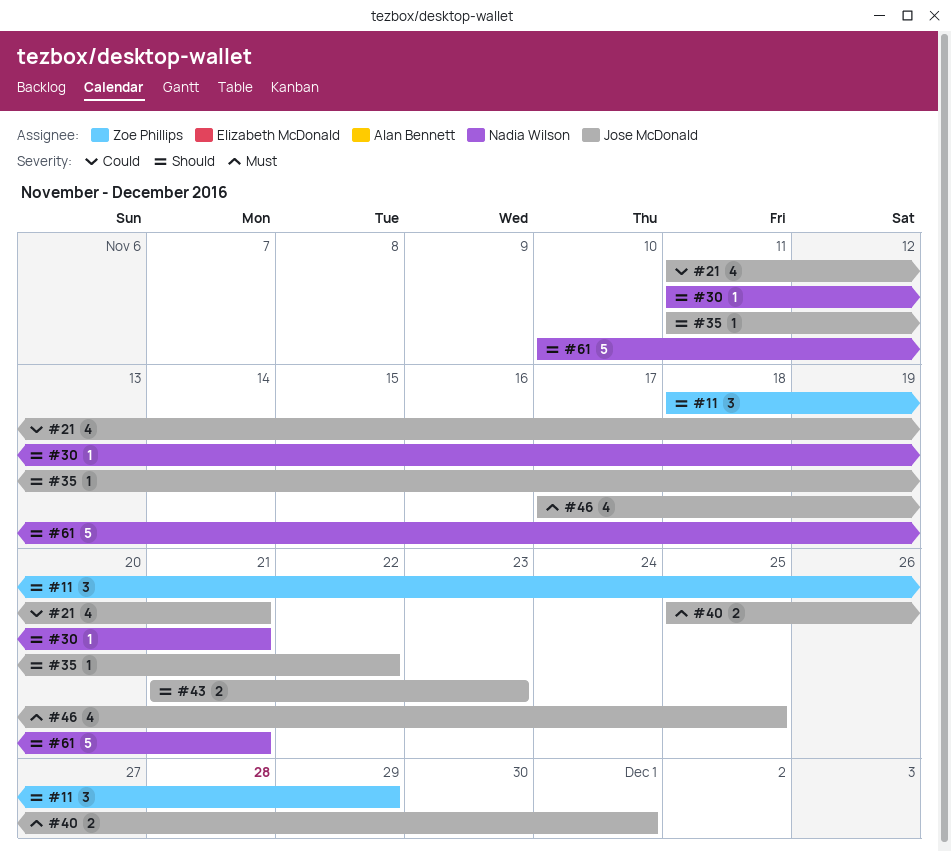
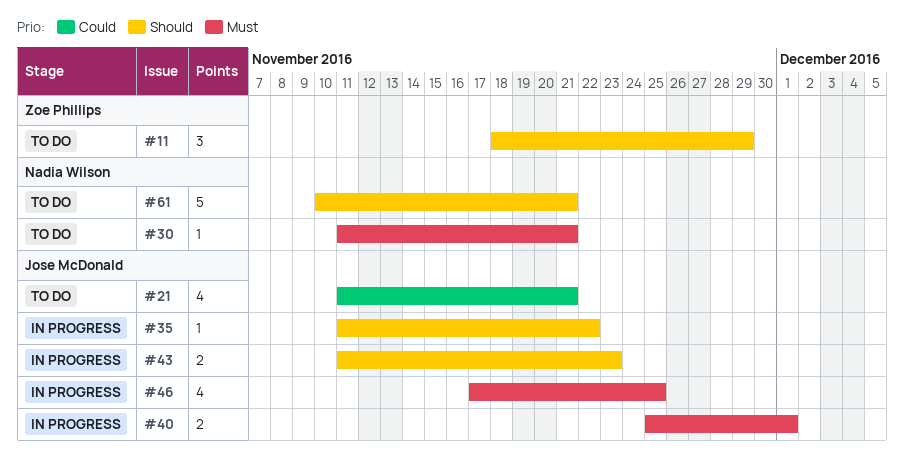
#30, priority: Should -> Must
#43, start: Nov 21 -> Nov 11

